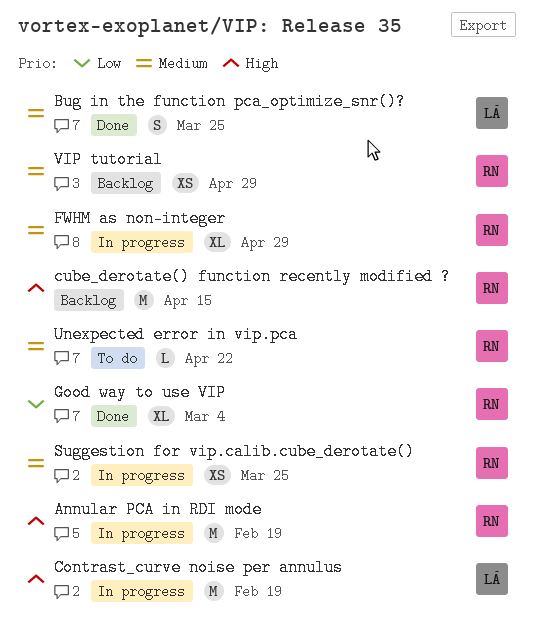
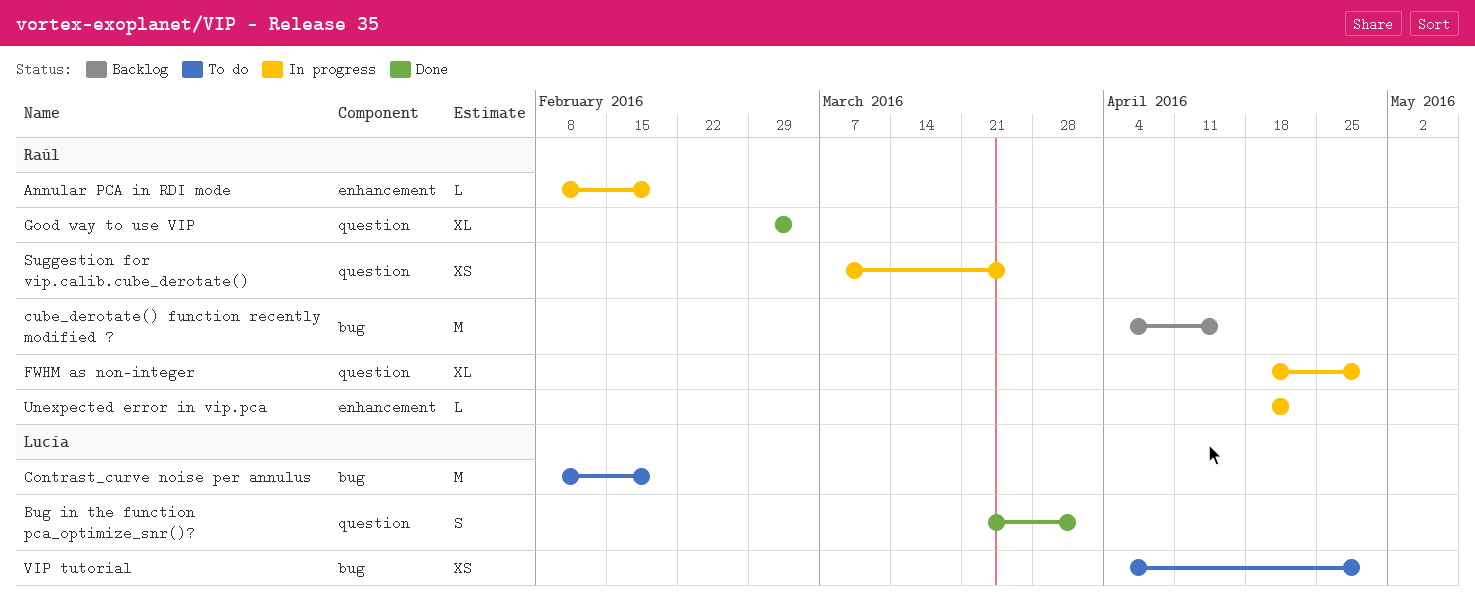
Annular PCA in RDI mode, estimate: M -> L
Bug in the function pca_optimize_snr()?, due: Mar 25 -> Apr 1
Contrast_curve noise per annulus, status: In progress -> To do
Unexpected error in vip.pca, status: To do -> In progress
VIP tutorial, status: Backlog -> To do
VIP tutorial, owner: Raúl -> Lucía

